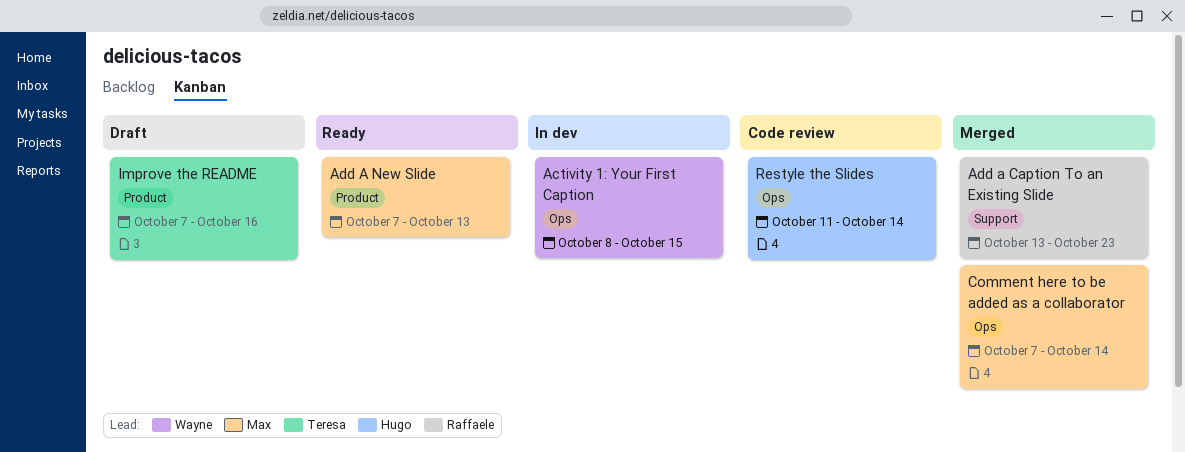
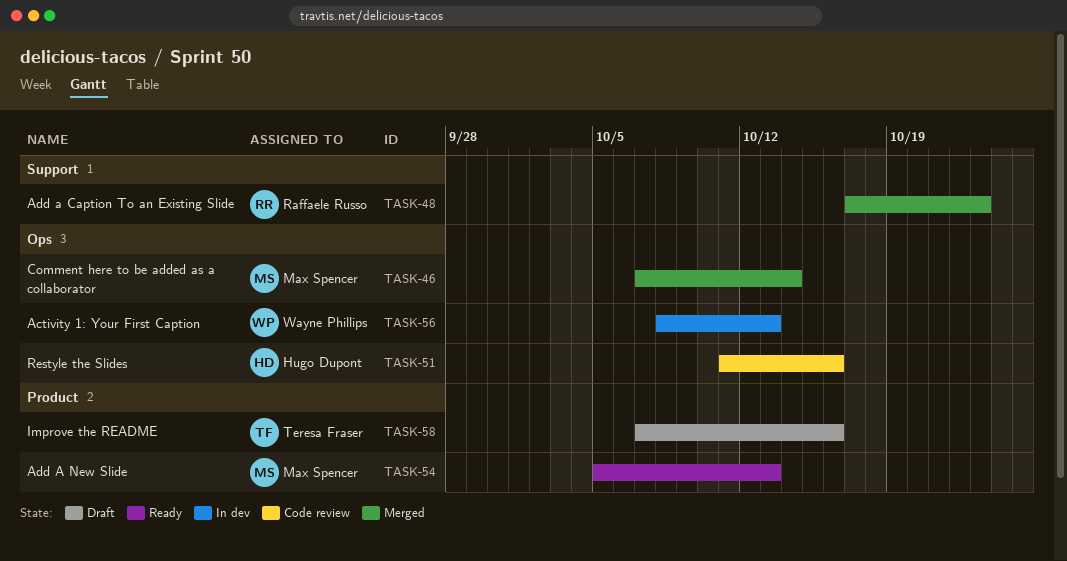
Activity 1: Your First Caption, due: Oct 15 -> Oct 13
Add a Caption To an Existing Slide, start: Oct 13 -> Oct 17
Add A New Slide, start: Oct 7 -> Oct 5
Restyle the Slides, due: Oct 14 -> Oct 16

